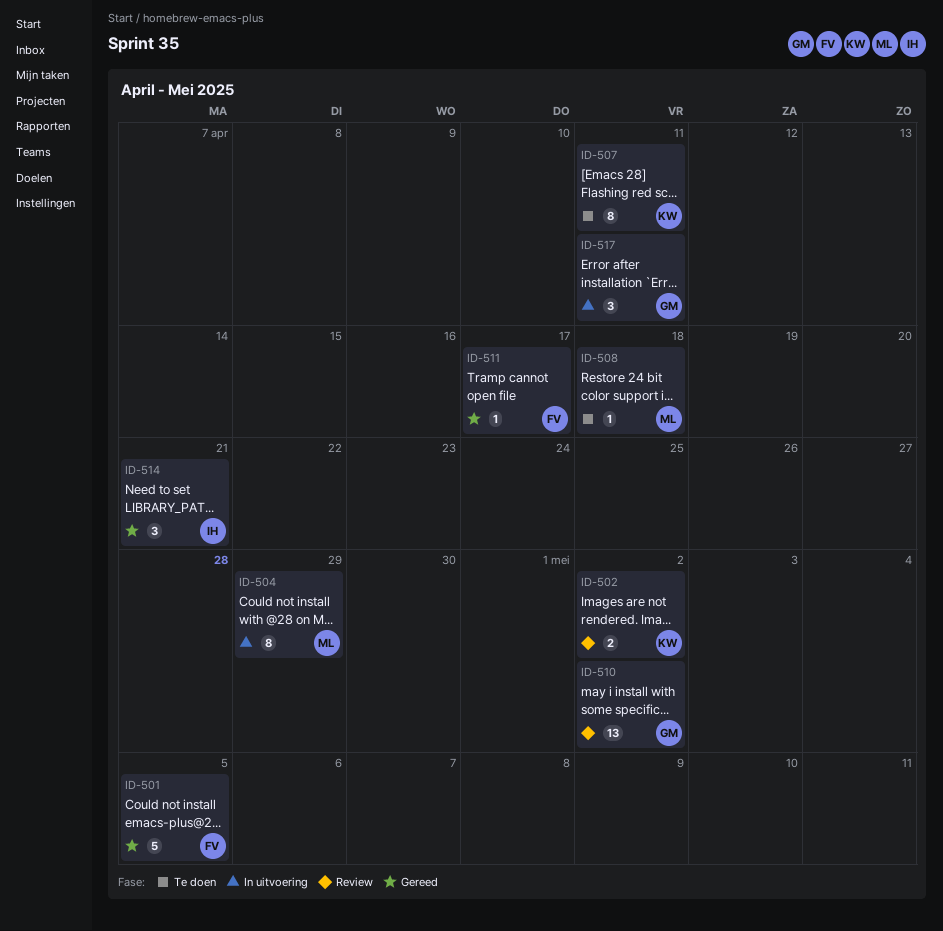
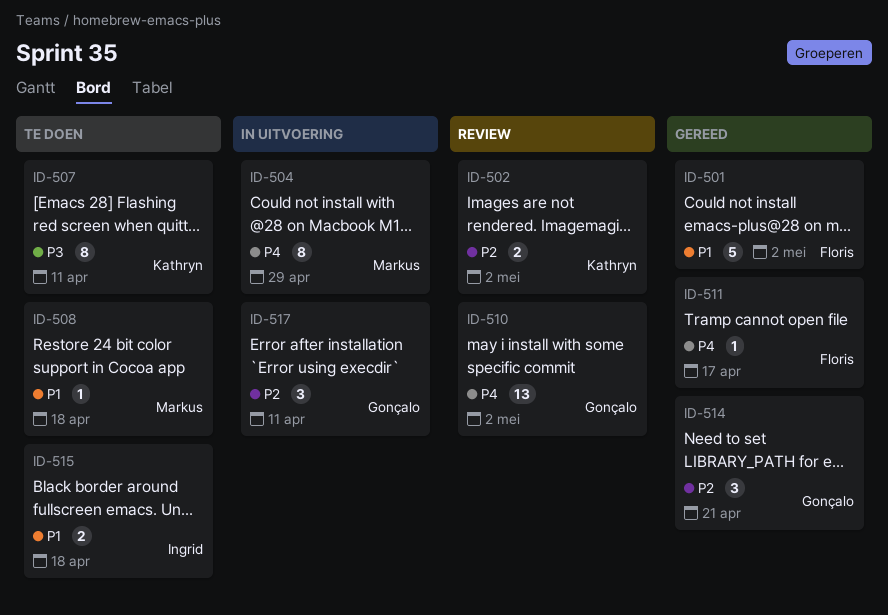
ID-501, due: May 5 -> May 2
ID-514, owner: Ingrid -> Gonçalo
ID-515: none -> present

